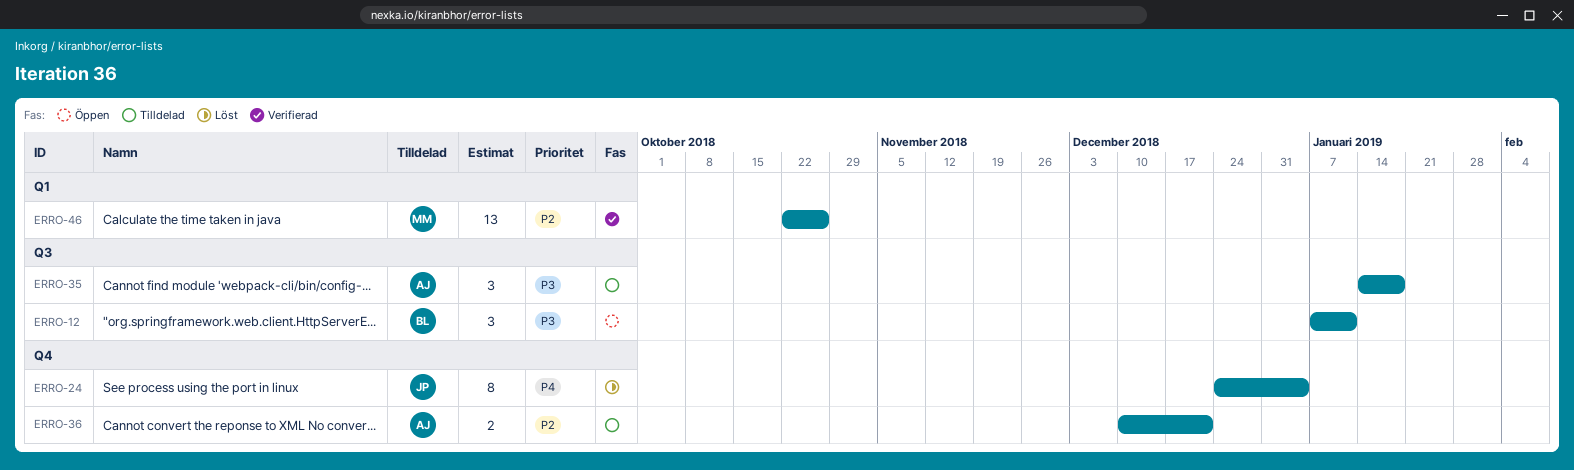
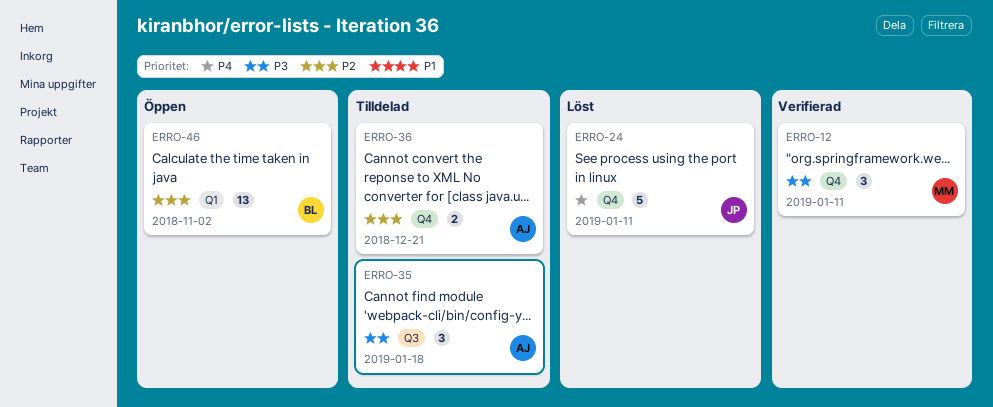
ERRO-12, status: Öppen -> Verifierad
ERRO-12, owner: BL -> MM
ERRO-12, label: Q3 -> Q4
ERRO-24, estimate: 8 -> 5
ERRO-24, due: Jan 4 -> Jan 11
ERRO-46, status: Verifierad -> Öppen
ERRO-46, owner: MM -> BL
ERRO-46, due: Oct 26 -> Nov 2

